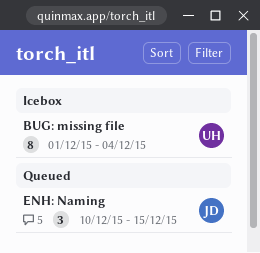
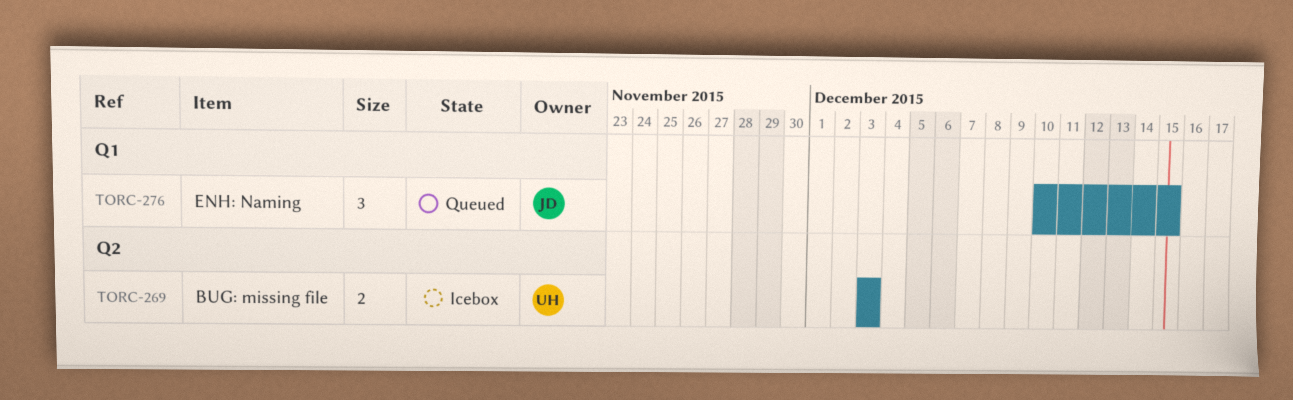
BUG: missing file, estimate: 8 -> 2
BUG: missing file, start: Dec 1 -> Dec 3
BUG: missing file, due: Dec 4 -> Dec 3

